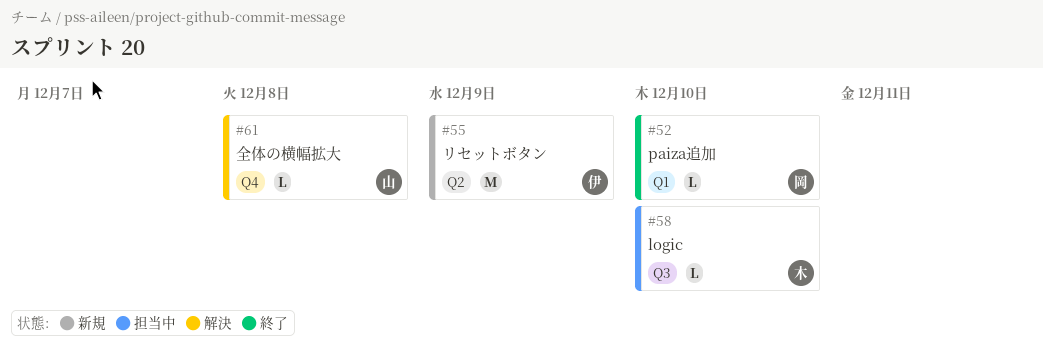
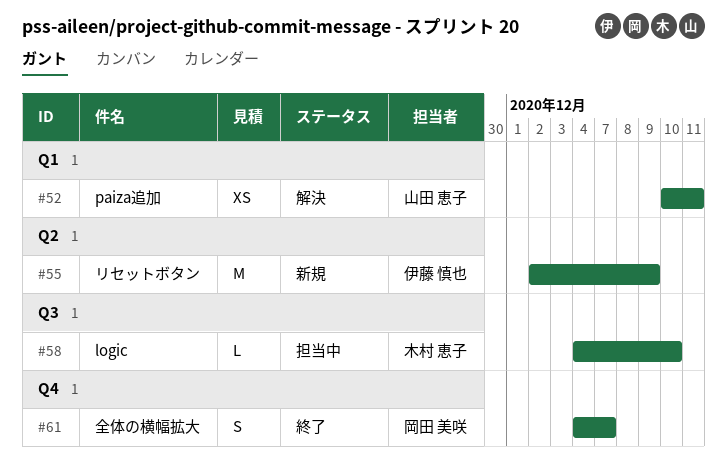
#52, status: 終了 -> 解決
#52, owner: 岡田 美咲 -> 山田 恵子
#52, estimate: L -> XS
#52, due: Dec 10 -> Dec 11
#61, status: 解決 -> 終了
#61, owner: 山田 恵子 -> 岡田 美咲
#61, estimate: L -> S
#61, due: Dec 8 -> Dec 7

